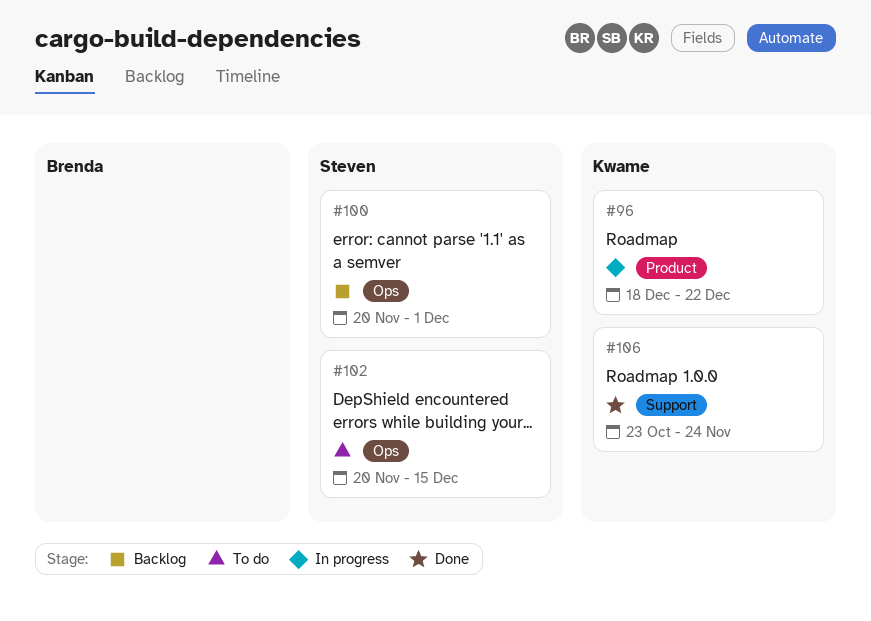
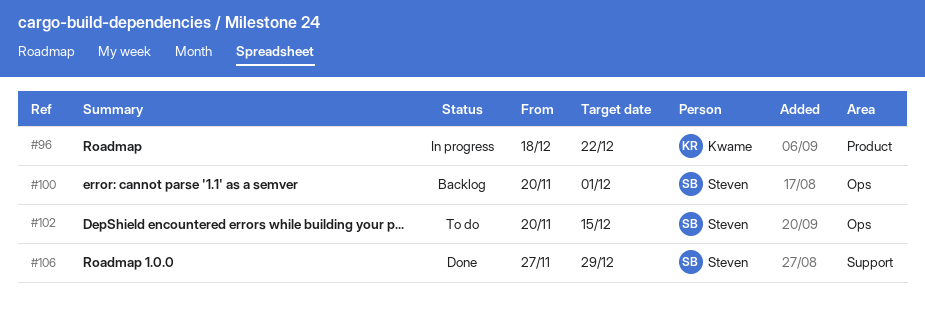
#106, owner: Kwame -> Steven
#106, start: Oct 23 -> Nov 27
#106, due: Nov 24 -> Dec 29

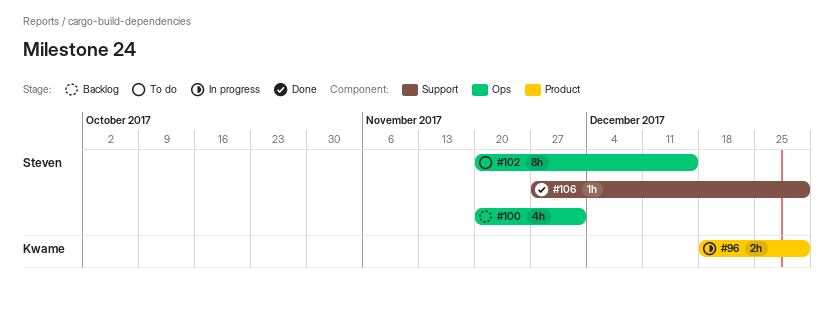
#96, due: Dec 22 -> Dec 29

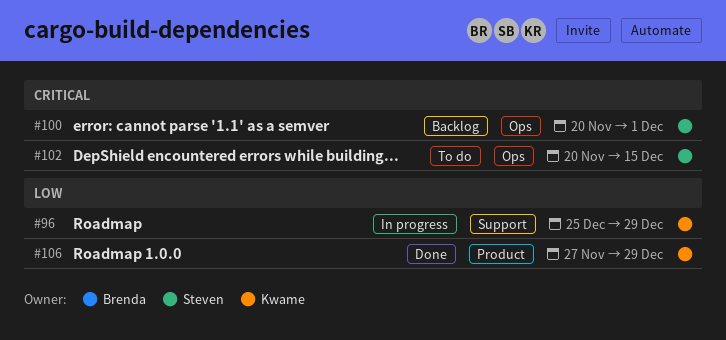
#96, label: Product -> Support
#96, start: Dec 18 -> Dec 25
#106, owner: Steven -> Kwame
#106, label: Support -> Product

